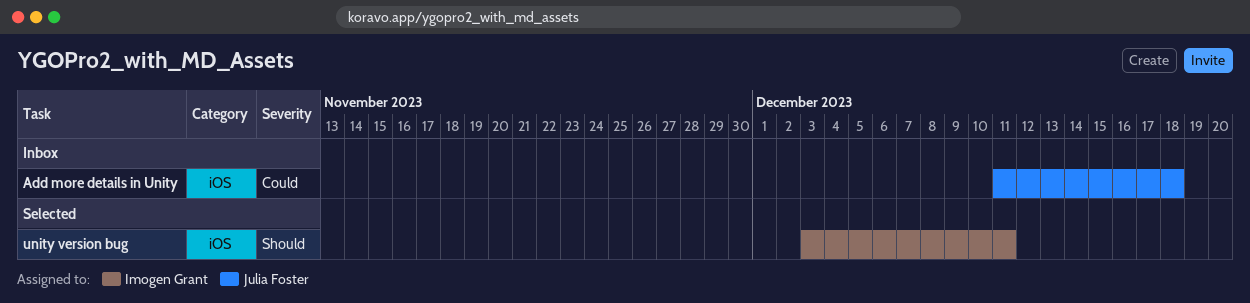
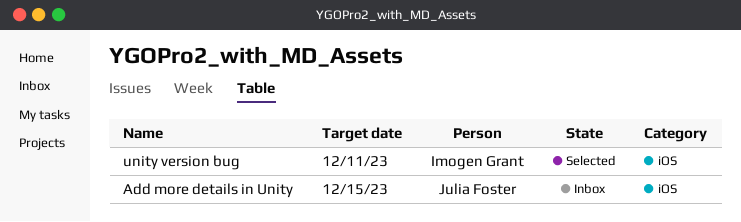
Add more details in Unity, due: Dec 18 -> Dec 15

